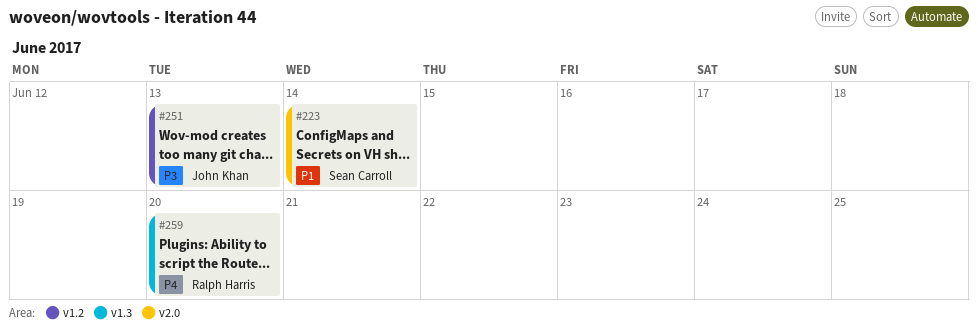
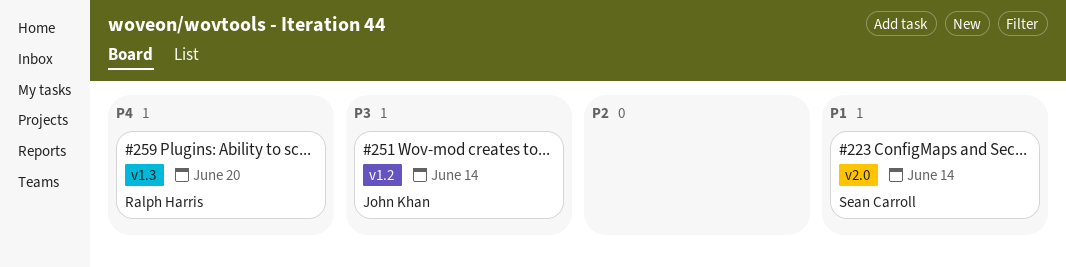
#251, due: Jun 13 -> Jun 14

